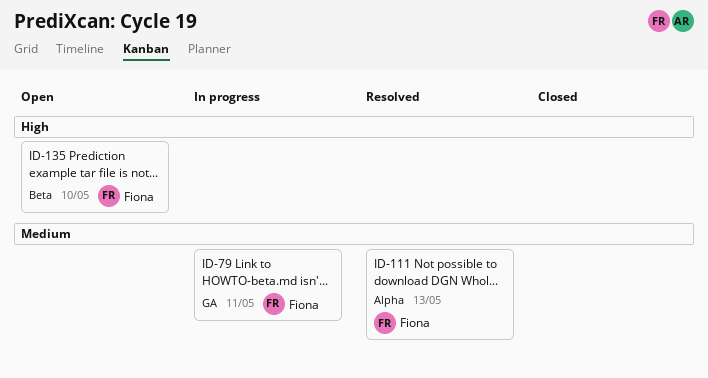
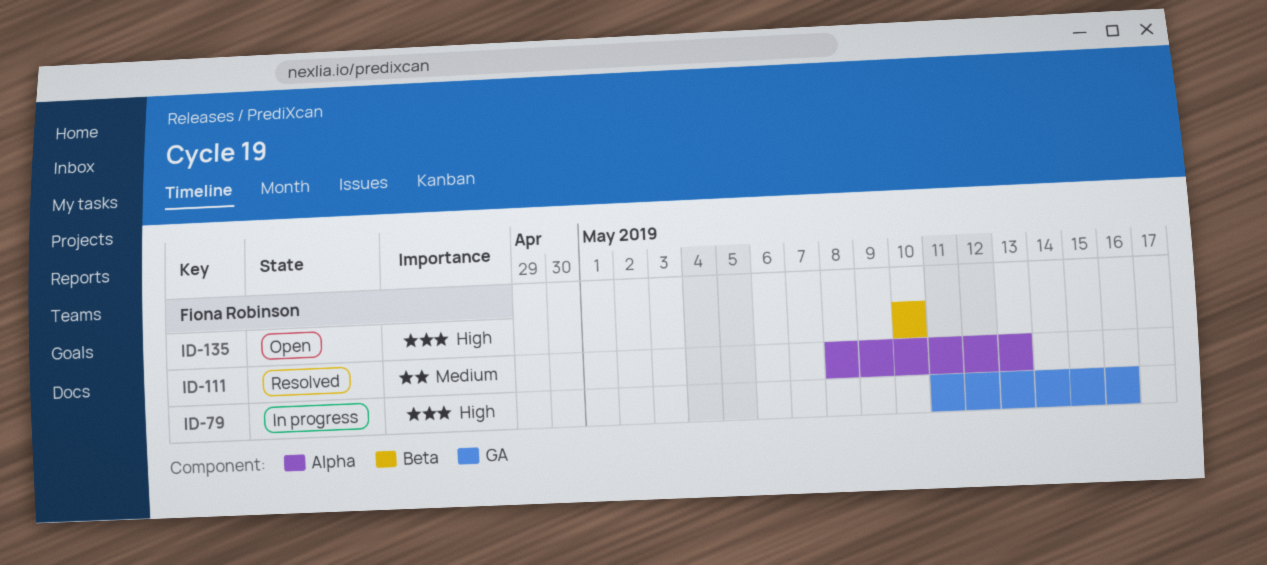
ID-79, priority: Medium -> High
ID-79, due: May 11 -> May 16

